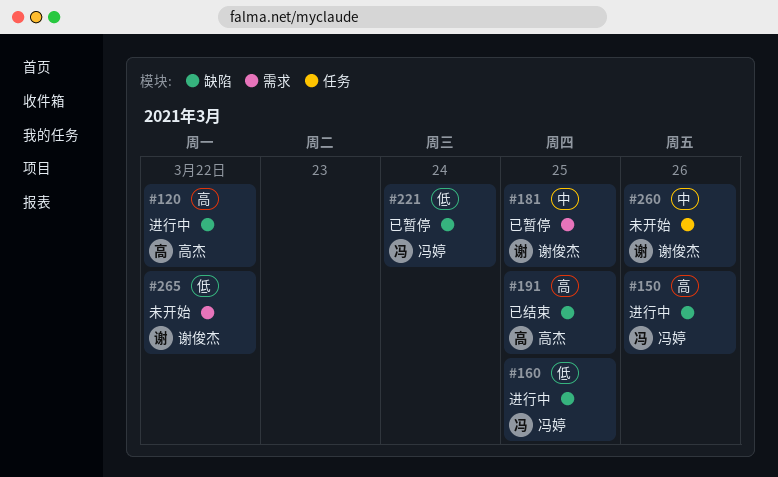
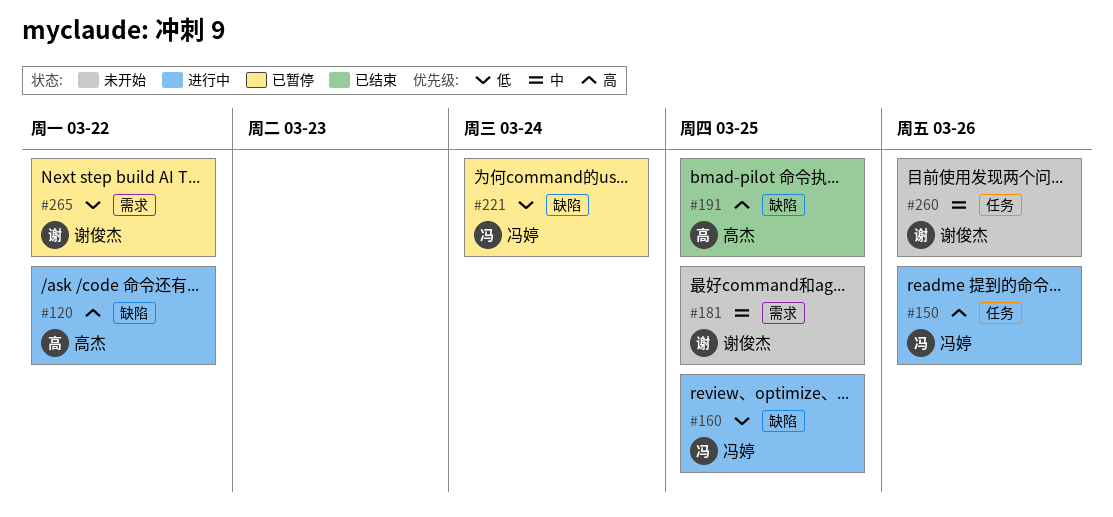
#150, label: 缺陷 -> 任务
#181, status: 已暂停 -> 未开始
#265, status: 未开始 -> 已暂停

